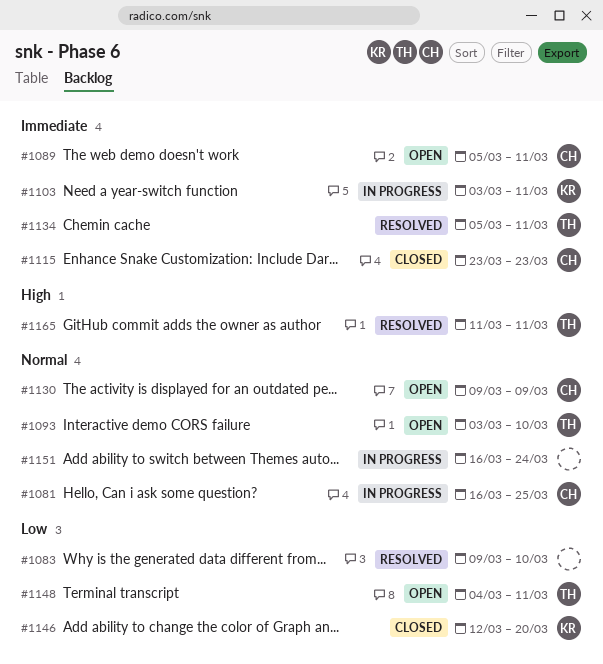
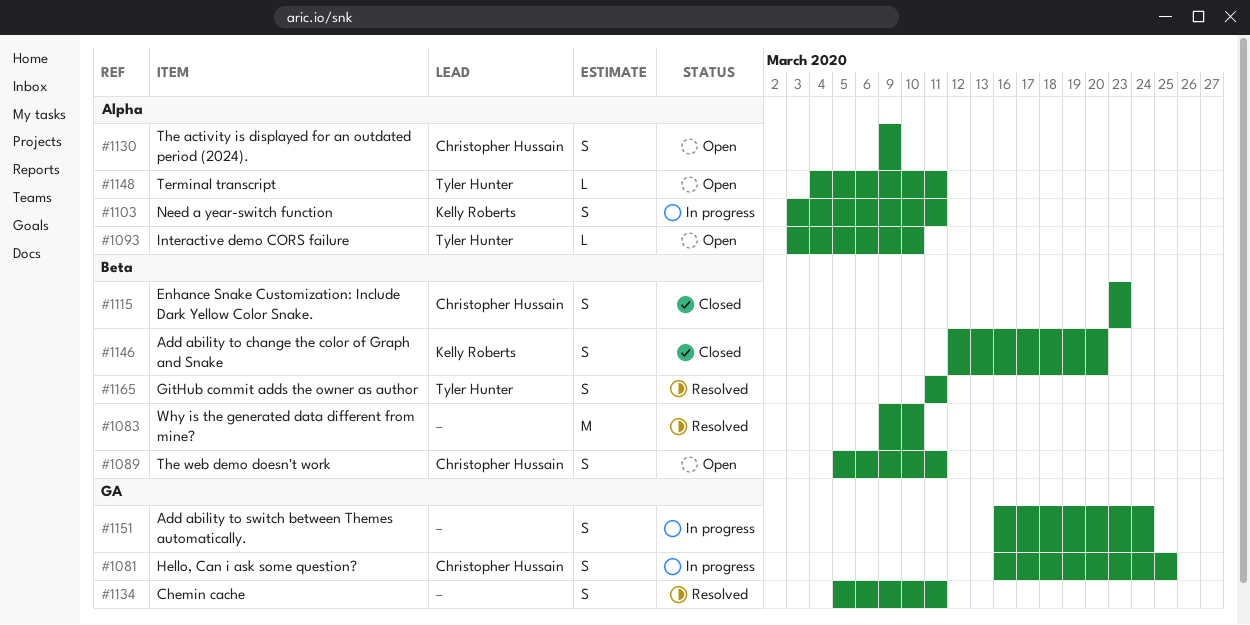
#1134, owner: Tyler Hunter -> none

